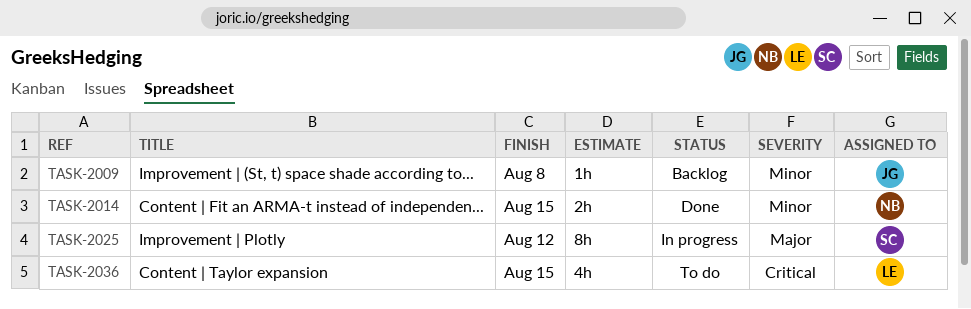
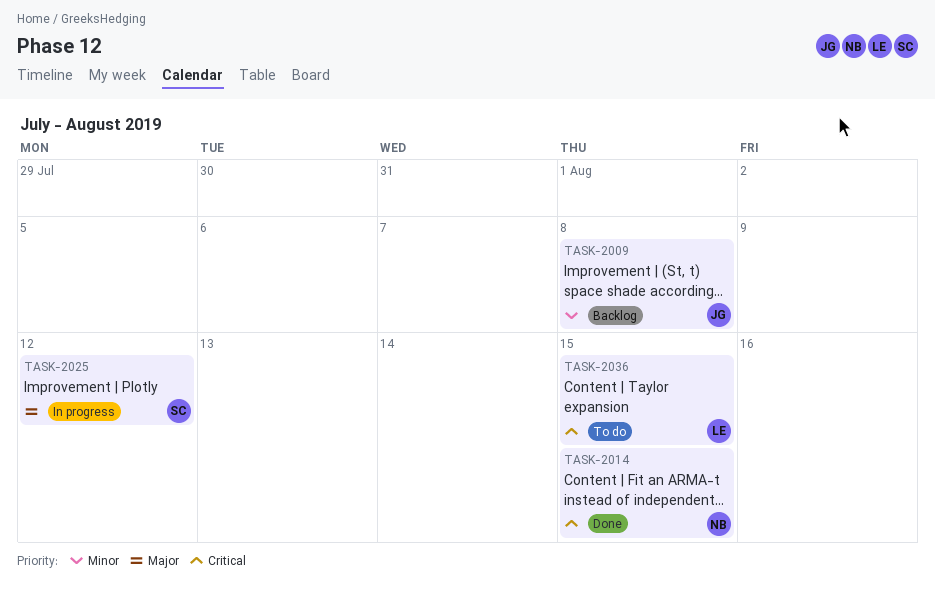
TASK-2014, priority: Minor -> Critical

